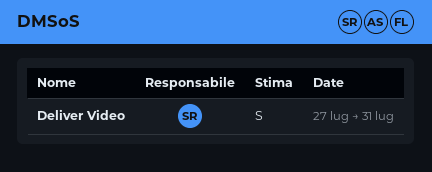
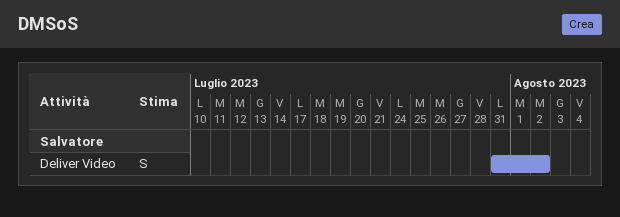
Deliver Video, start: Jul 27 -> Jul 31
Deliver Video, due: Jul 31 -> Aug 2

